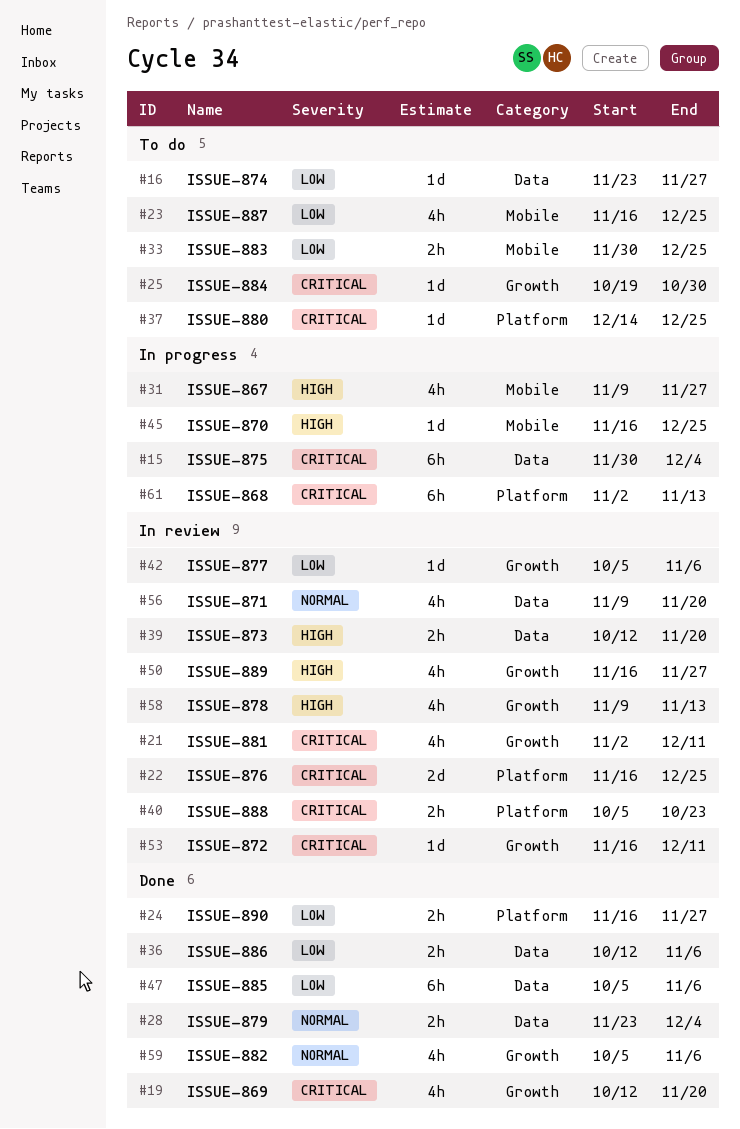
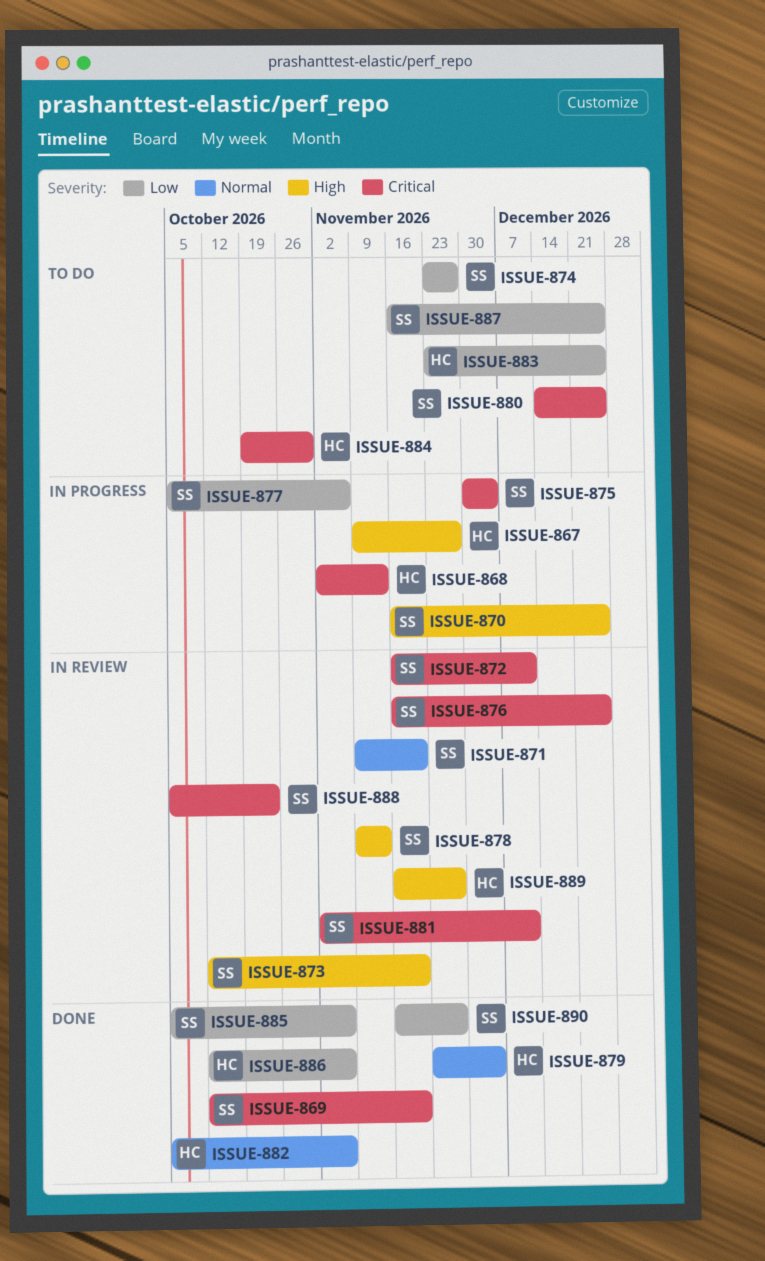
ISSUE-877, status: In review -> In progress
ISSUE-883, start: Nov 30 -> Nov 23

